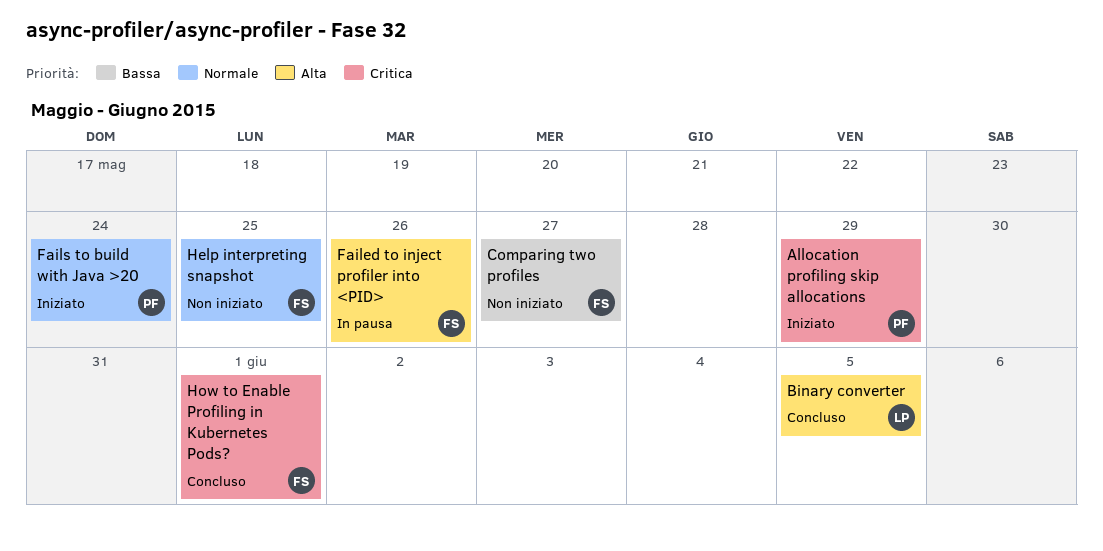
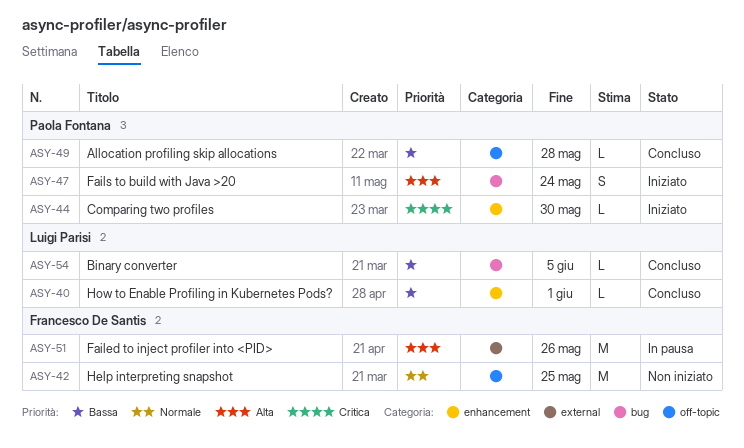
Allocation profiling skip allocations, status: Iniziato -> Concluso
Allocation profiling skip allocations, priority: Critica -> Bassa
Allocation profiling skip allocations, due: May 29 -> May 28
Binary converter, priority: Alta -> Bassa
Comparing two profiles, status: Non iniziato -> Iniziato
Comparing two profiles, owner: Francesco De Santis -> Paola Fontana
Comparing two profiles, priority: Bassa -> Critica
Comparing two profiles, due: May 27 -> May 30
Fails to build with Java >20, priority: Normale -> Alta
How to Enable Profiling in Kubernetes Pods?, owner: Francesco De Santis -> Luigi Parisi
How to Enable Profiling in Kubernetes Pods?, priority: Critica -> Bassa

